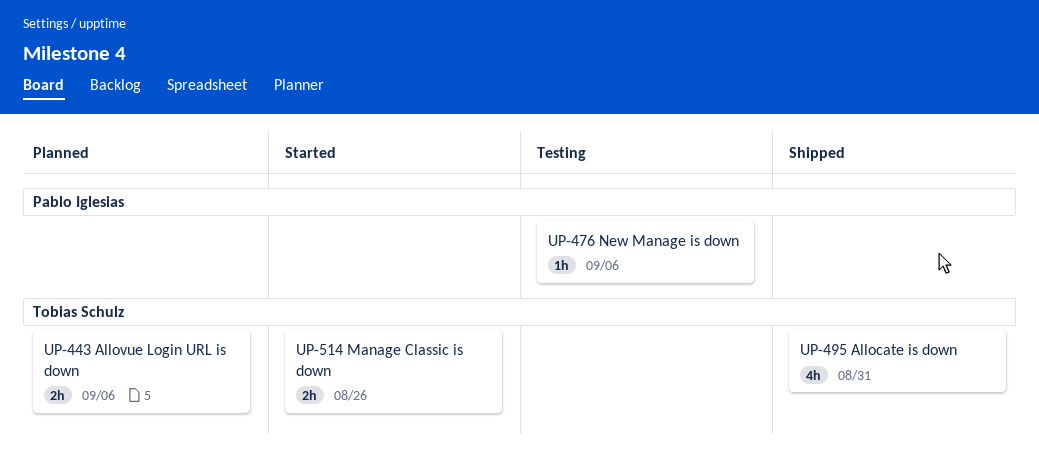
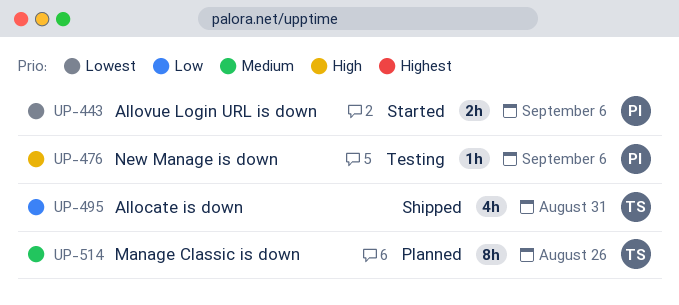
UP-443, status: Planned -> Started
UP-443, owner: Tobias Schulz -> Pablo Iglesias
UP-514, status: Started -> Planned
UP-514, estimate: 2h -> 8h

